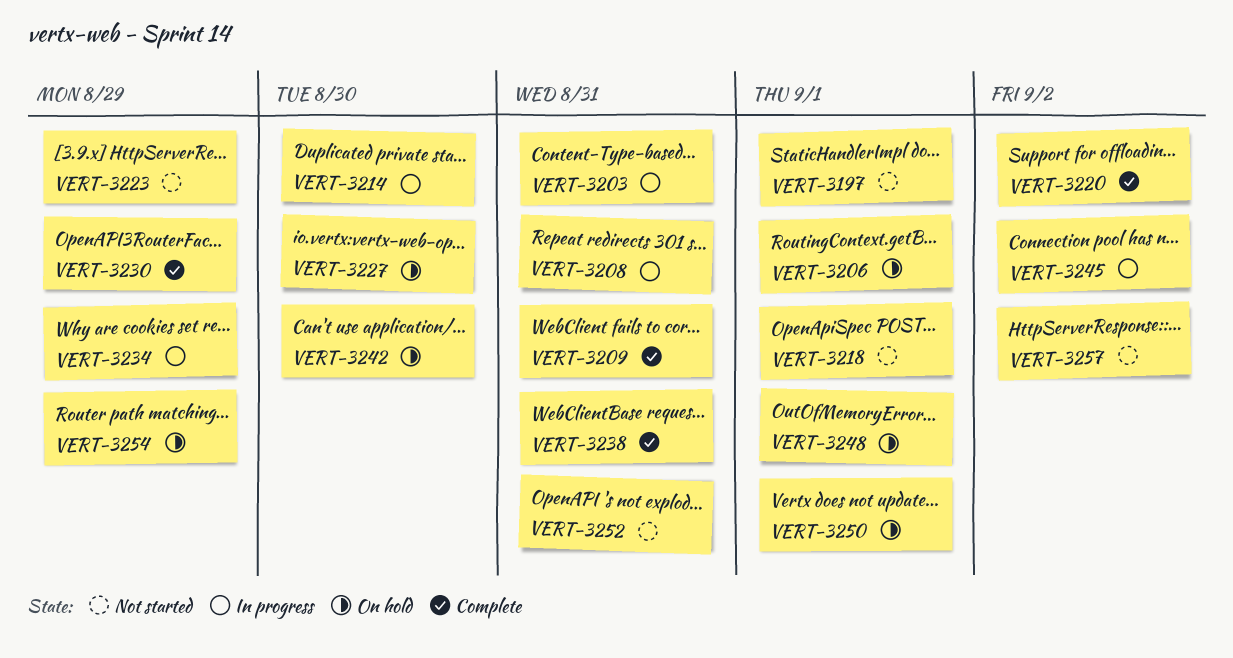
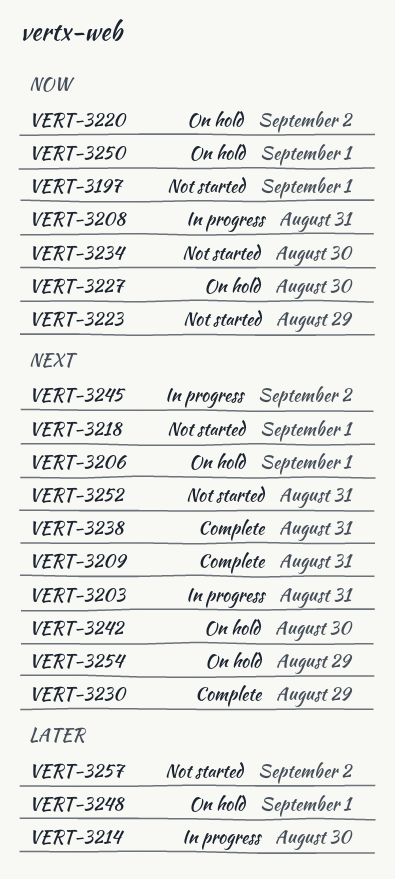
VERT-3220, status: Complete -> On hold
VERT-3234, status: In progress -> Not started
VERT-3234, due: Aug 29 -> Aug 30

